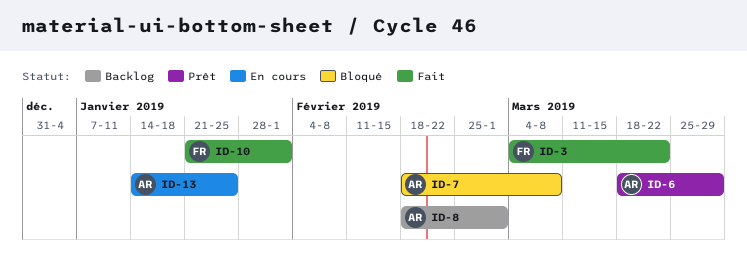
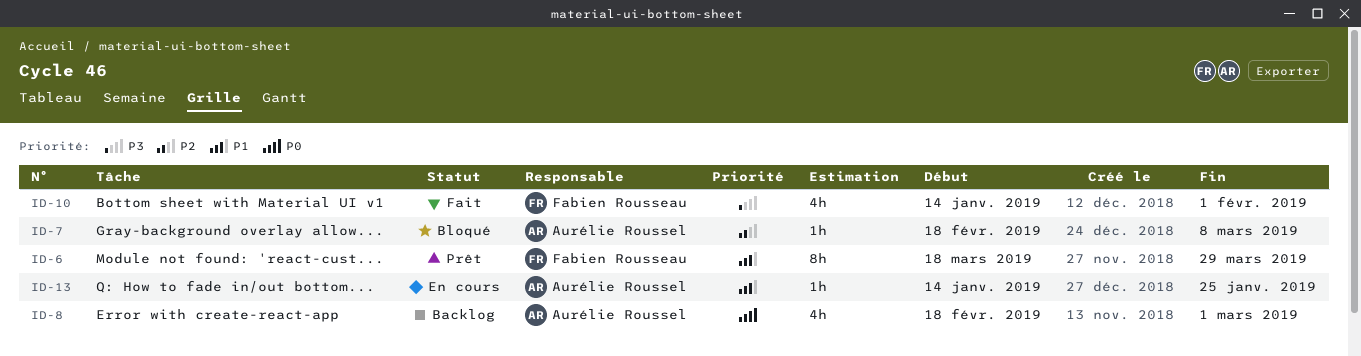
ID-3: present -> none
ID-6, owner: Aurélie Roussel -> Fabien Rousseau
ID-10, start: Jan 21 -> Jan 14

